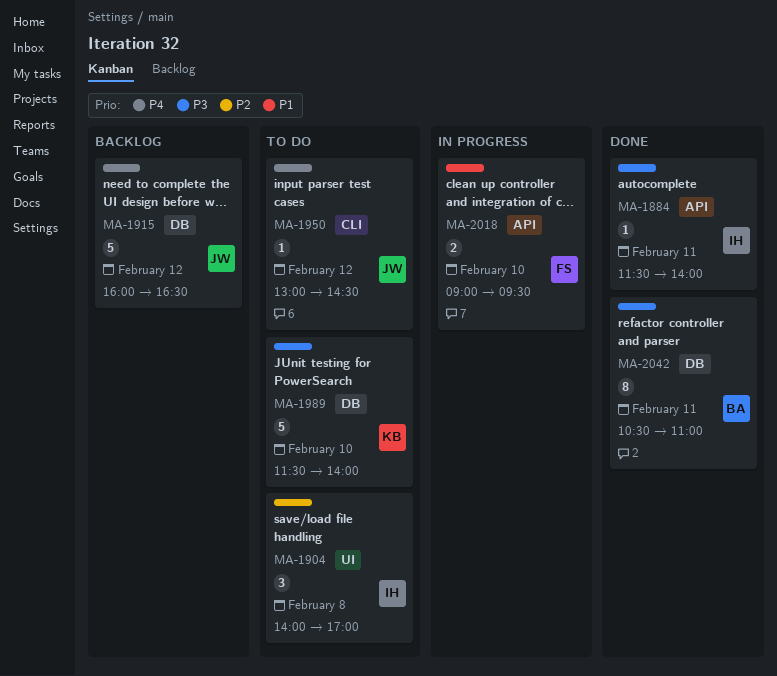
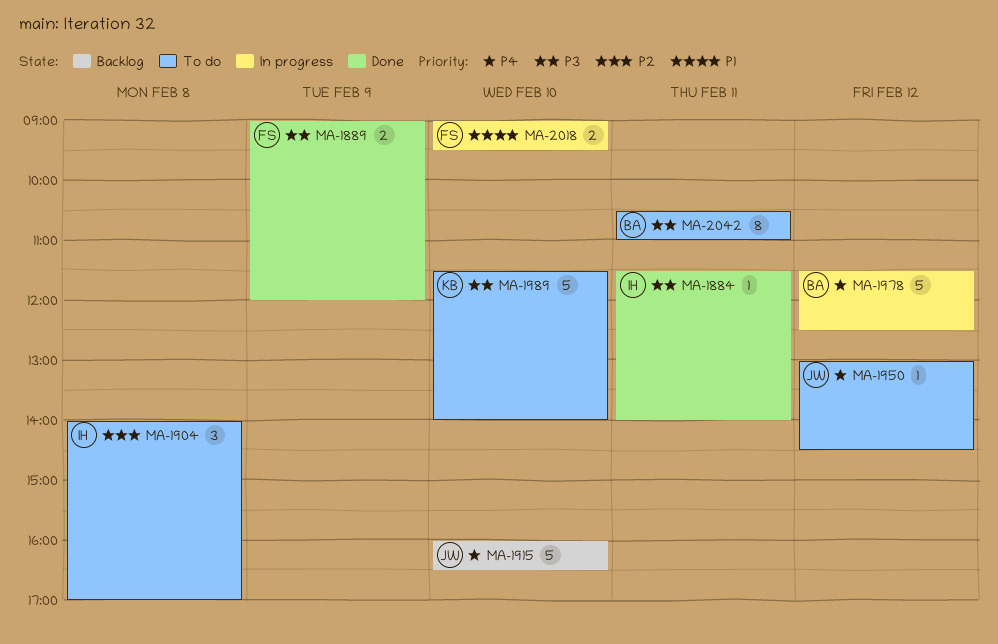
MA-1889: none -> present
MA-1915, day: Feb 12 -> Feb 10
MA-1978: none -> present
MA-2042, status: Done -> To do

